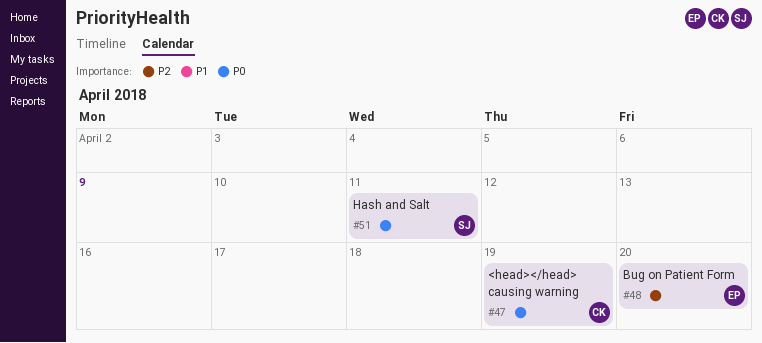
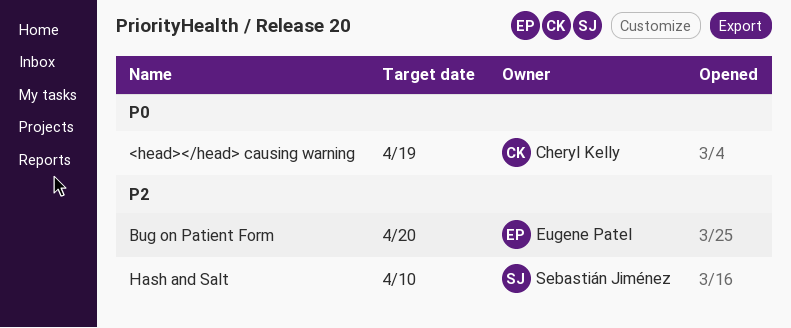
Hash and Salt, priority: P0 -> P2
Hash and Salt, due: Apr 11 -> Apr 10

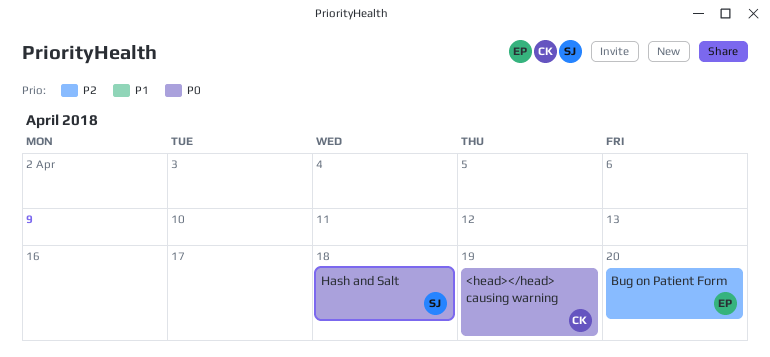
Hash and Salt, priority: P2 -> P0
Hash and Salt, due: Apr 10 -> Apr 18

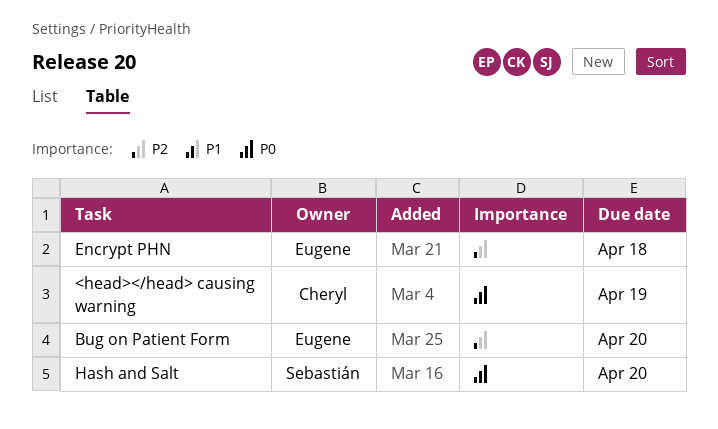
Encrypt PHN: none -> present
Hash and Salt, due: Apr 18 -> Apr 20

